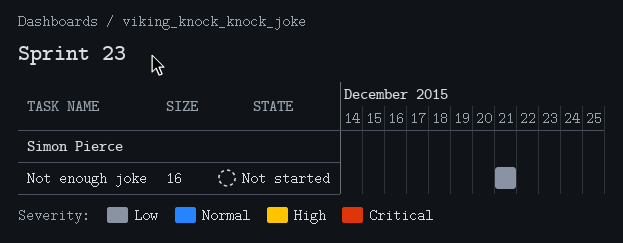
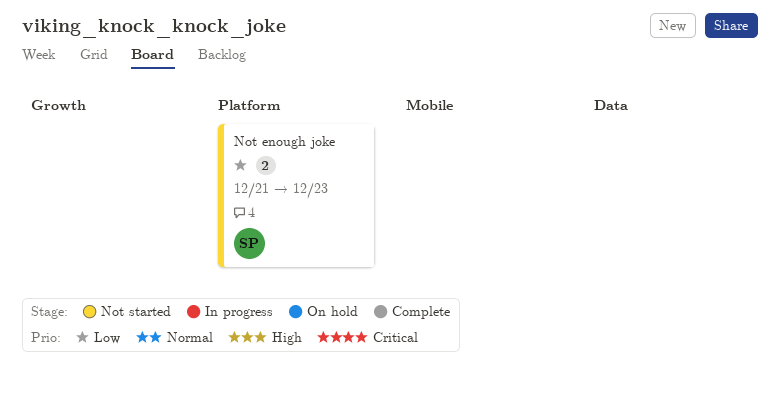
Not enough joke, estimate: 16 -> 2
Not enough joke, due: Dec 21 -> Dec 23

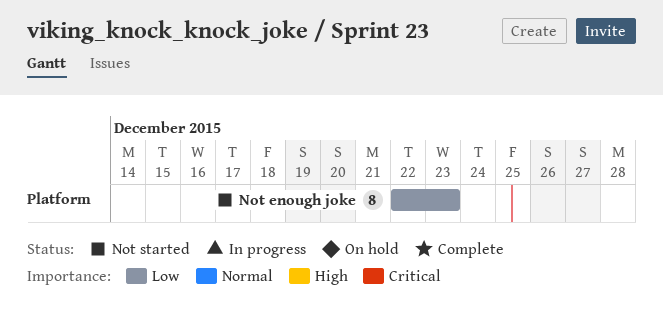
Not enough joke, estimate: 2 -> 8
Not enough joke, start: Dec 21 -> Dec 22

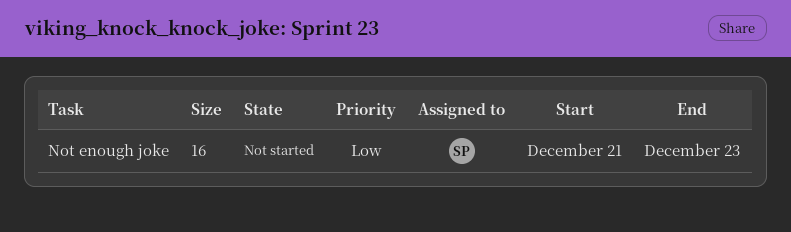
Not enough joke, estimate: 8 -> 16
Not enough joke, start: Dec 22 -> Dec 21

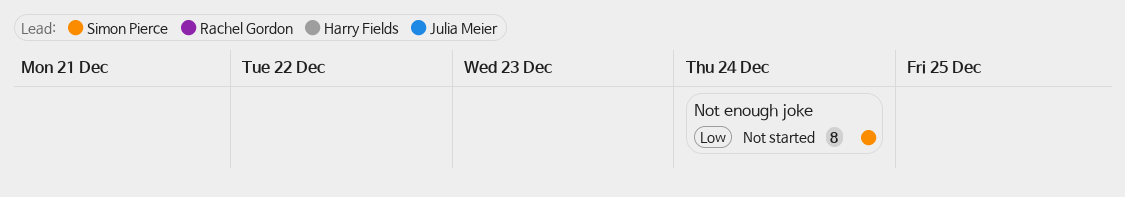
Not enough joke, estimate: 16 -> 8
Not enough joke, due: Dec 23 -> Dec 24

